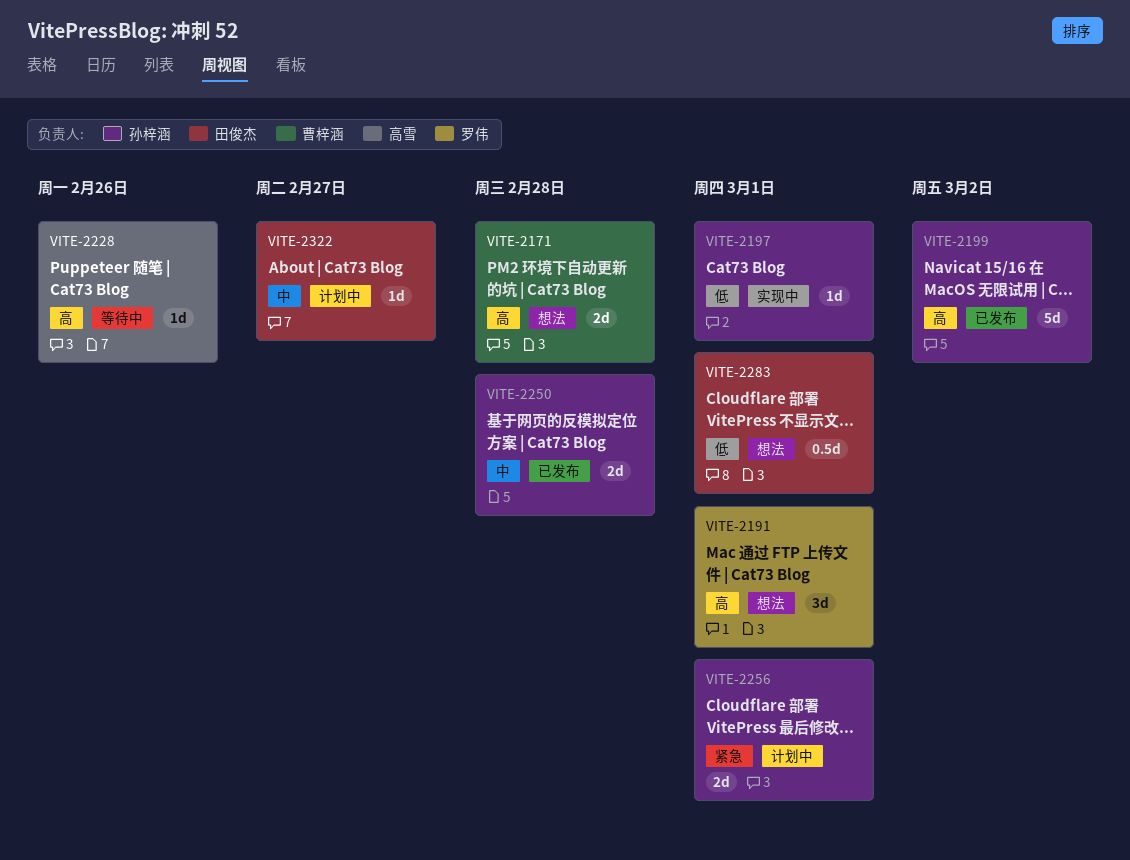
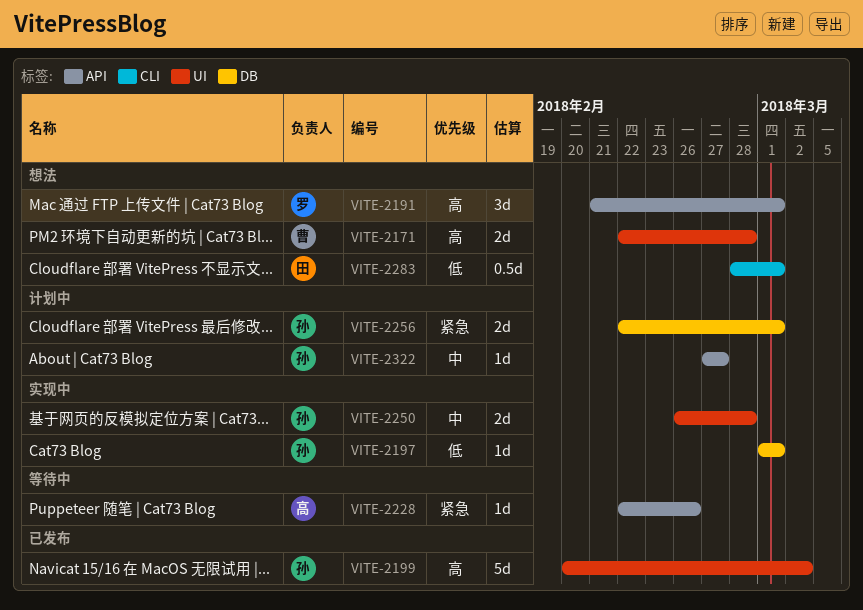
VITE-2228, priority: 高 -> 紧急
VITE-2250, status: 已发布 -> 实现中
VITE-2322, owner: 田俊杰 -> 孙梓涵

